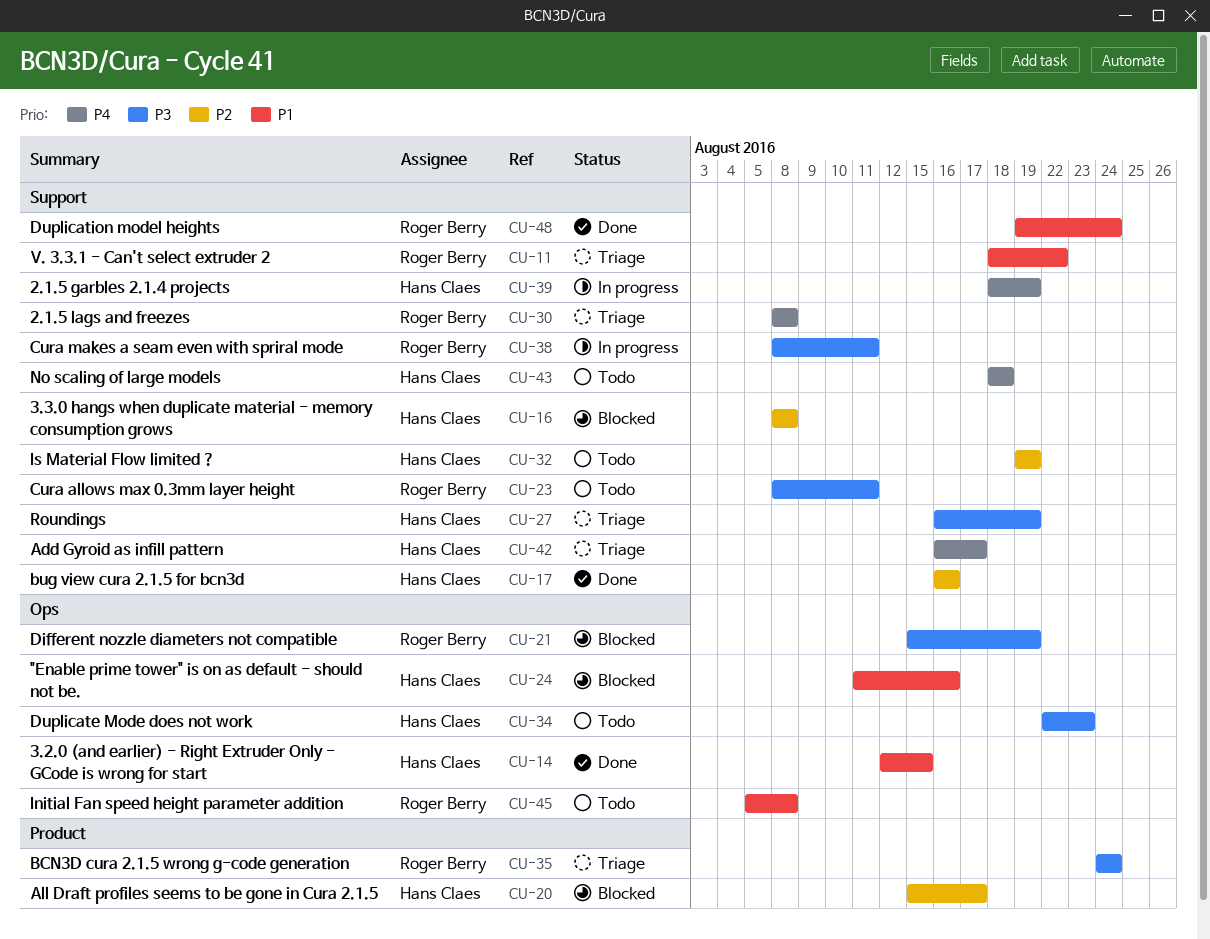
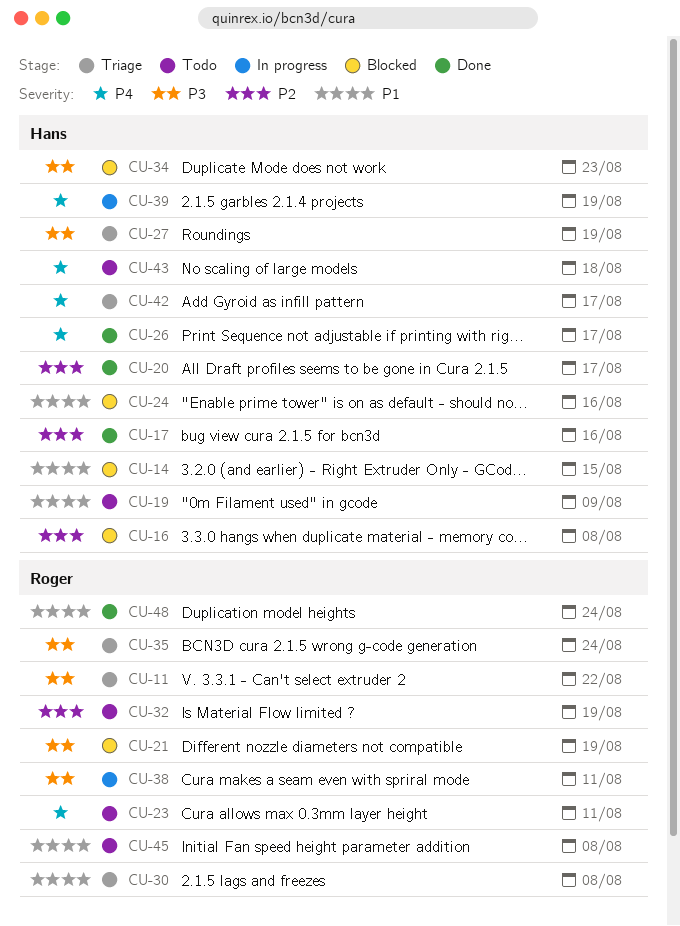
CU-11, priority: P1 -> P3
CU-14, status: Done -> Blocked
CU-19: none -> present
CU-20, status: Blocked -> Done
CU-23, priority: P3 -> P4
CU-26: none -> present
CU-30, priority: P4 -> P1
CU-32, owner: Hans Claes -> Roger Berry
CU-34, status: Todo -> Blocked

